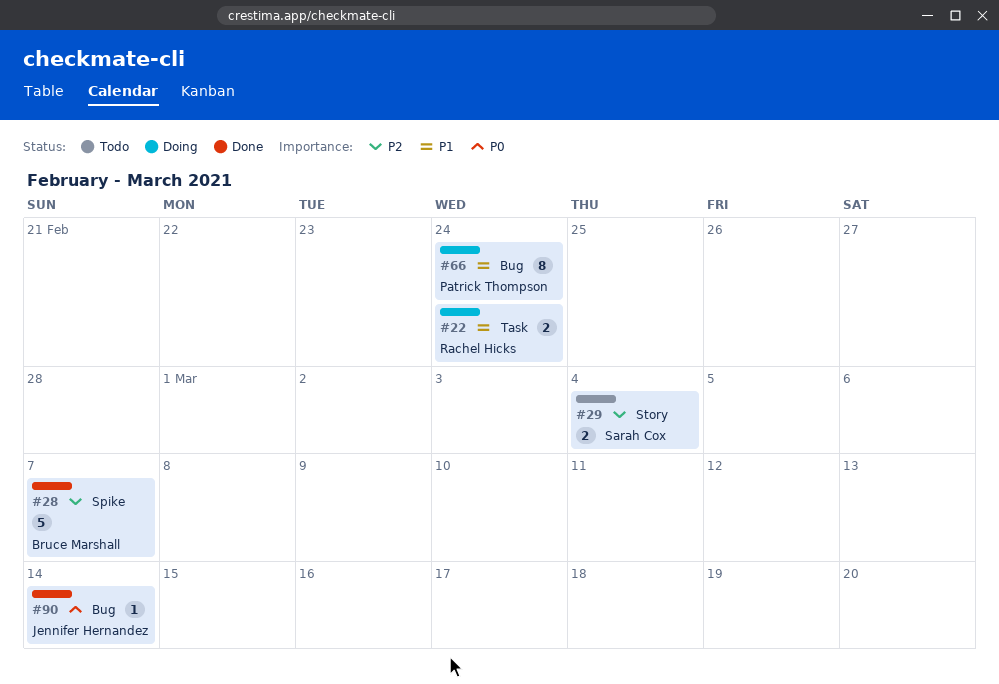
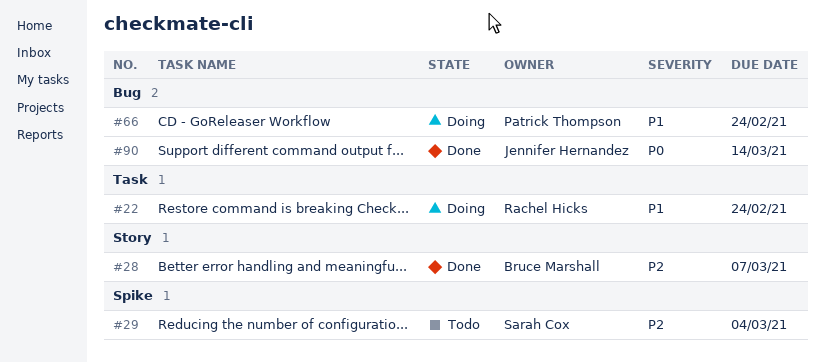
#28, label: Spike -> Story
#29, label: Story -> Spike

